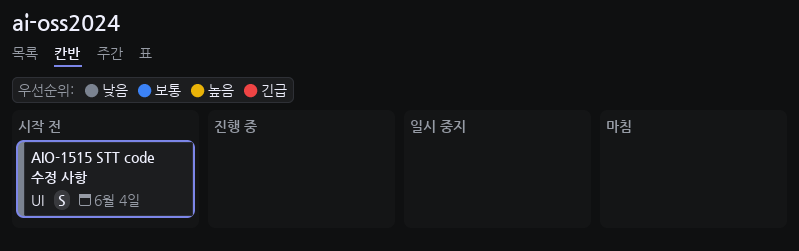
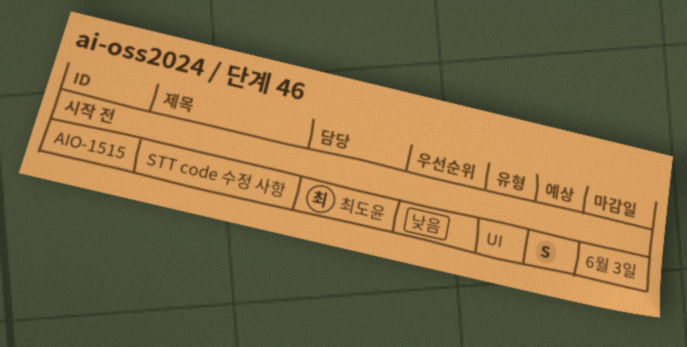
AIO-1515, due: Jun 4 -> Jun 3

